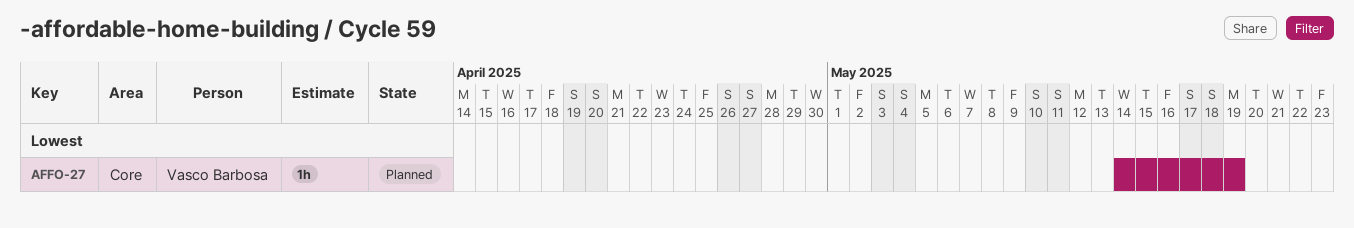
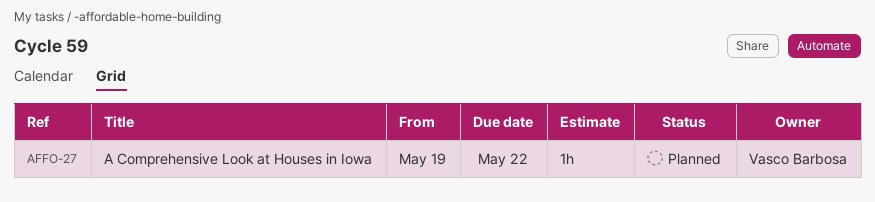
AFFO-27, start: May 14 -> May 19
AFFO-27, due: May 19 -> May 22

